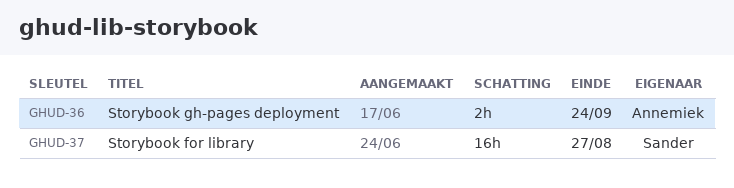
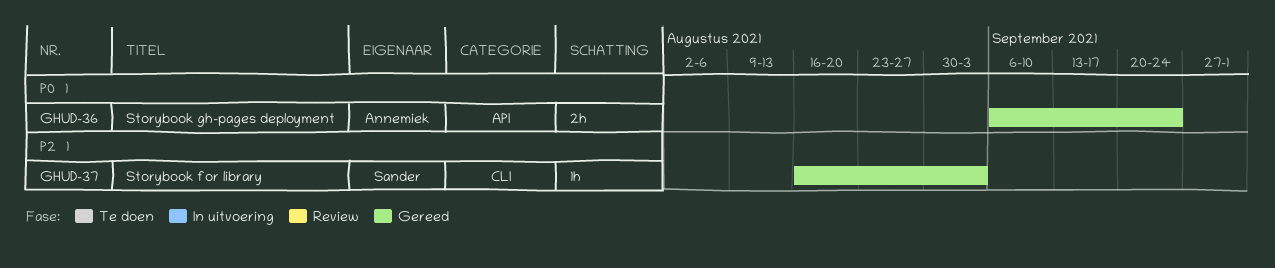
GHUD-37, estimate: 16h -> 1h
GHUD-37, due: Aug 27 -> Sep 3

